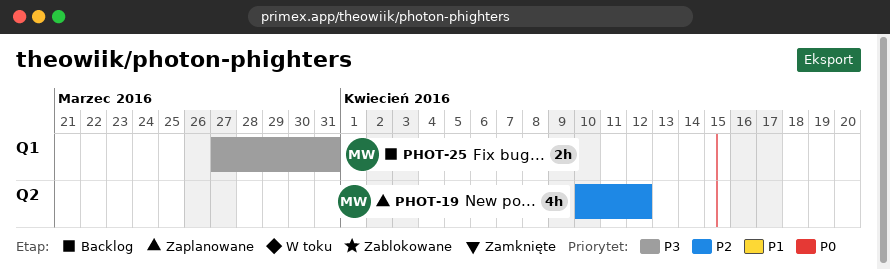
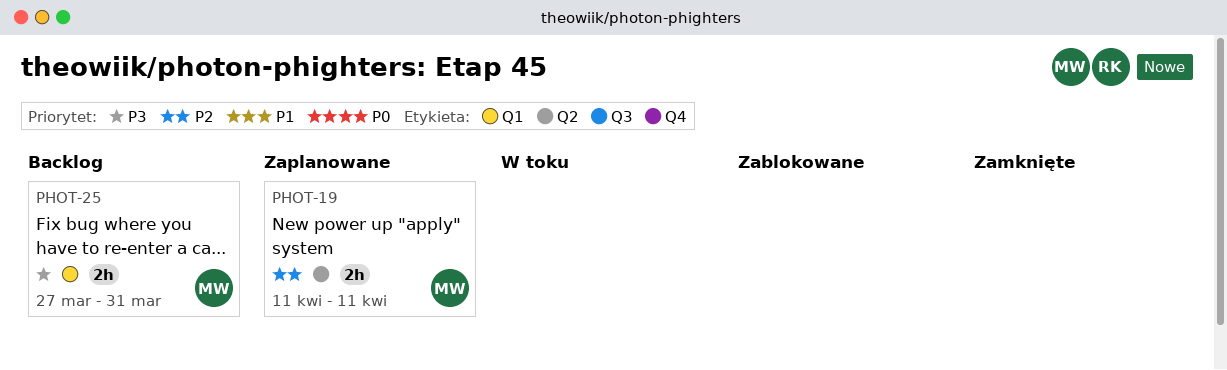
PHOT-19, estimate: 4h -> 2h
PHOT-19, start: Apr 10 -> Apr 11
PHOT-19, due: Apr 12 -> Apr 11

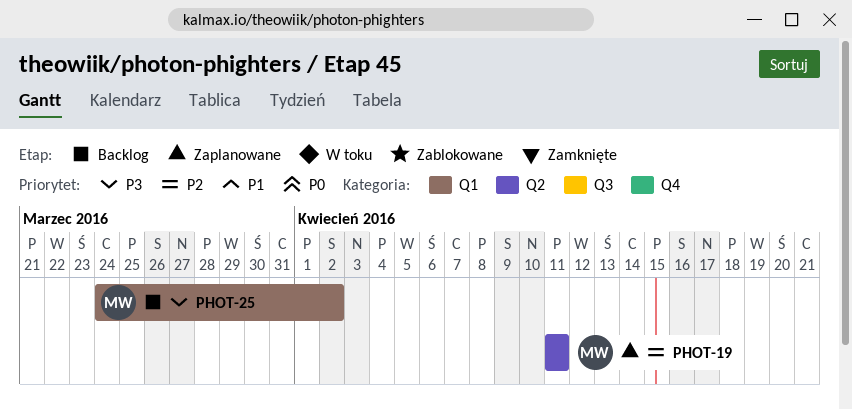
PHOT-25, start: Mar 27 -> Mar 24
PHOT-25, due: Mar 31 -> Apr 2

